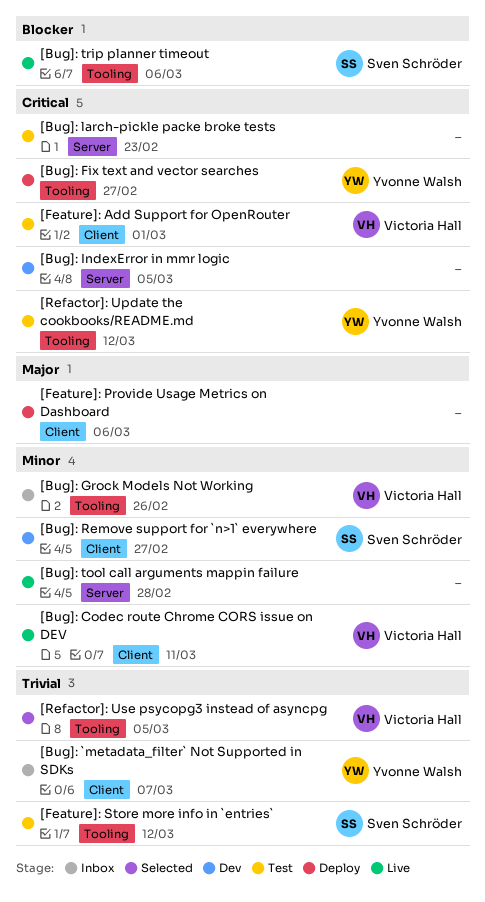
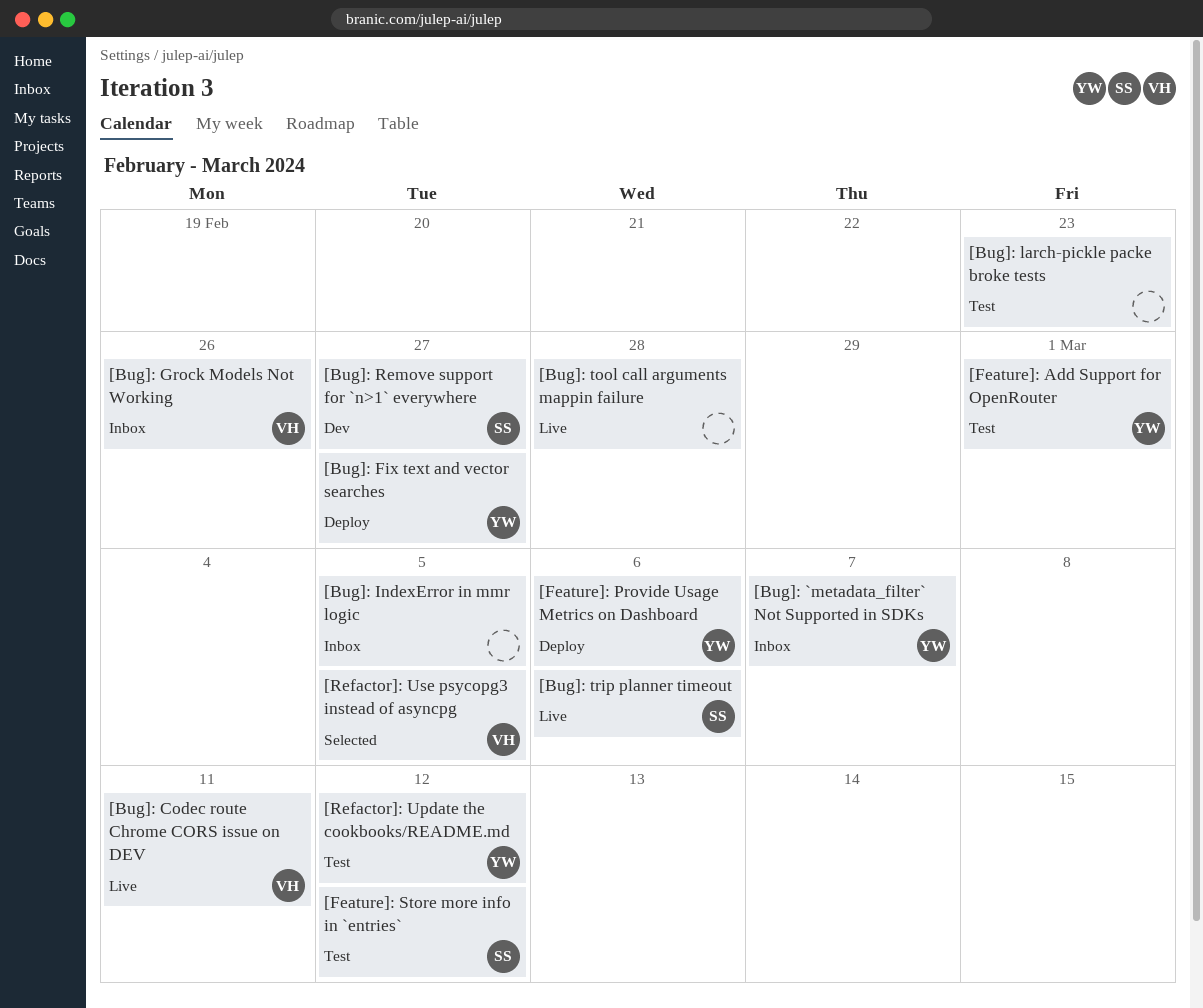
[Bug]: IndexError in mmr logic, status: Dev -> Inbox
[Feature]: Add Support for OpenRouter, owner: Victoria Hall -> Yvonne Walsh
[Feature]: Provide Usage Metrics on Dashboard, owner: none -> Yvonne Walsh

